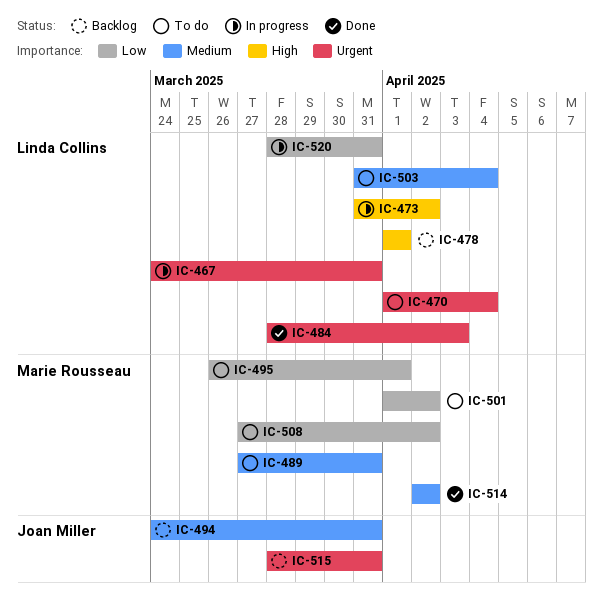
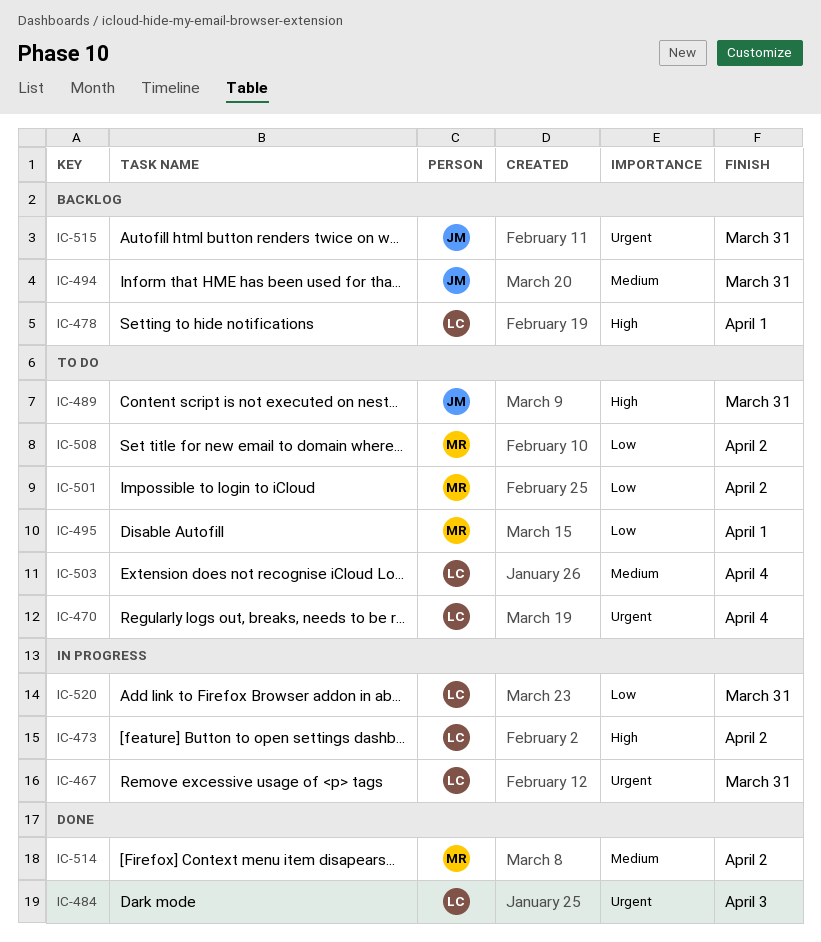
IC-489, owner: Marie Rousseau -> Joan Miller
IC-489, priority: Medium -> High

